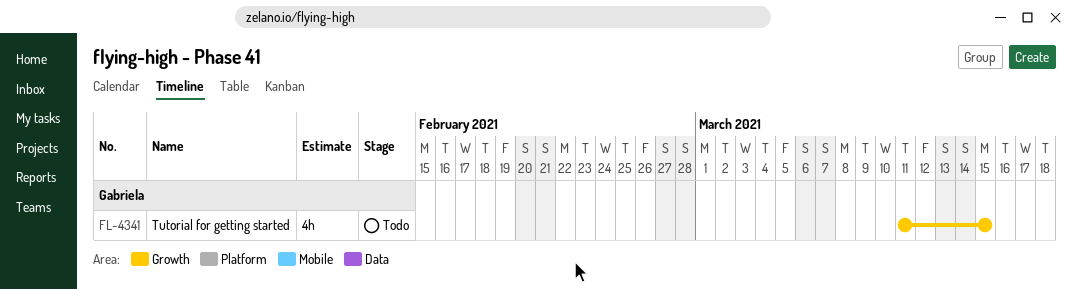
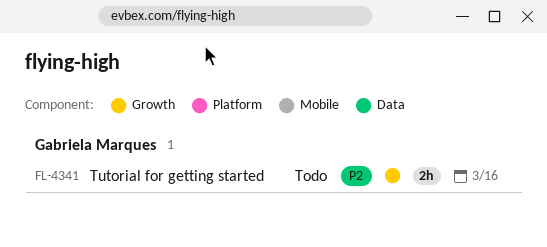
FL-4341, estimate: 4h -> 2h
FL-4341, due: Mar 15 -> Mar 16

